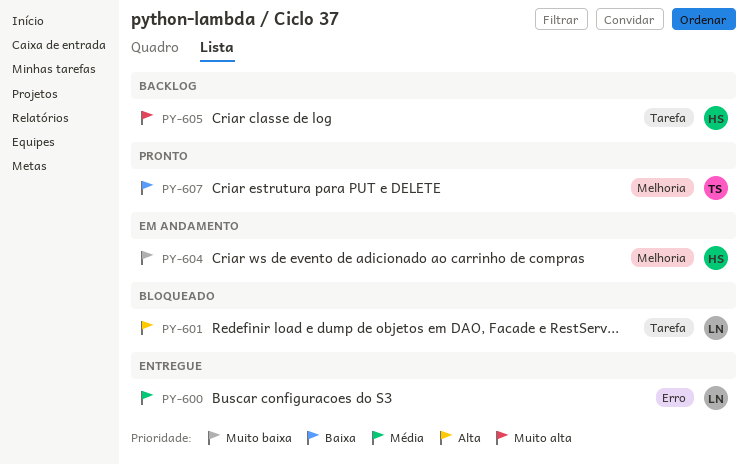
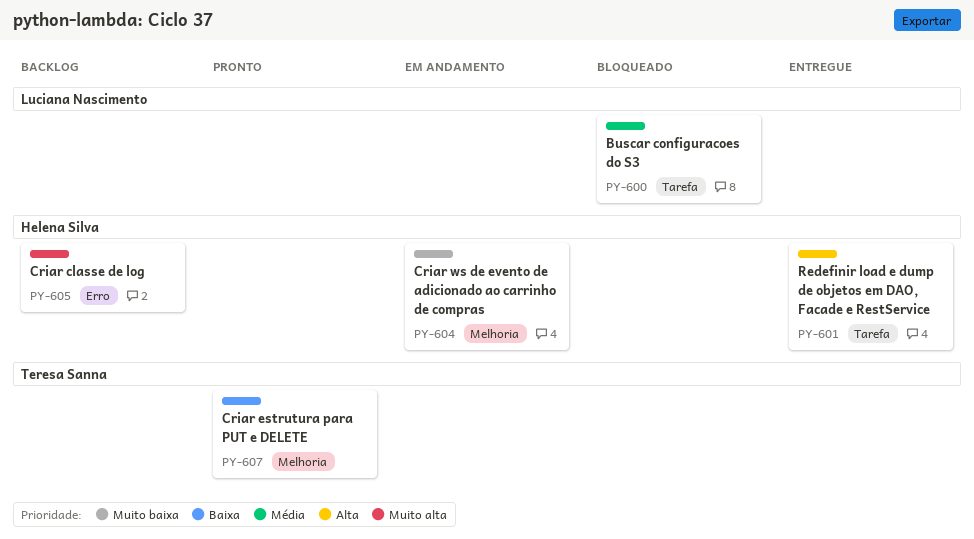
PY-600, status: Entregue -> Bloqueado
PY-600, label: Erro -> Tarefa
PY-601, status: Bloqueado -> Entregue
PY-601, owner: Luciana Nascimento -> Helena Silva
PY-605, label: Tarefa -> Erro

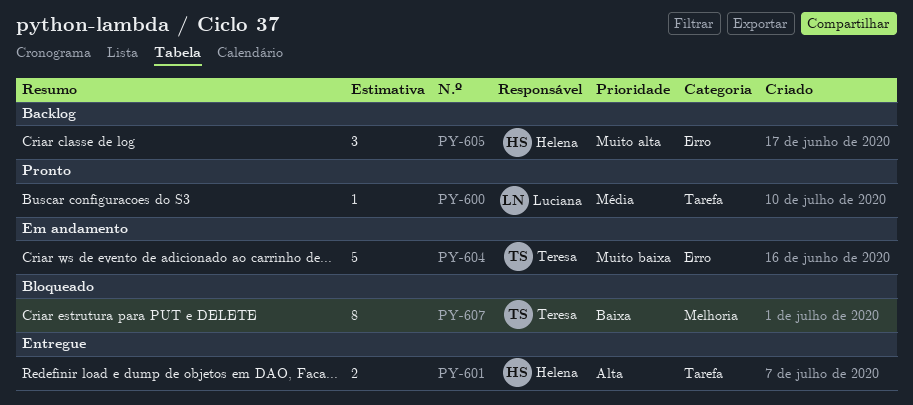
PY-600, status: Bloqueado -> Pronto
PY-604, owner: Helena Silva -> Teresa Sanna
PY-604, label: Melhoria -> Erro
PY-607, status: Pronto -> Bloqueado

